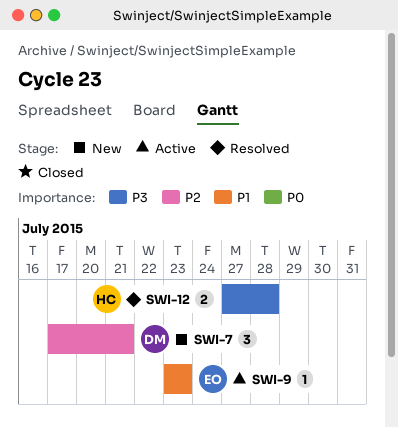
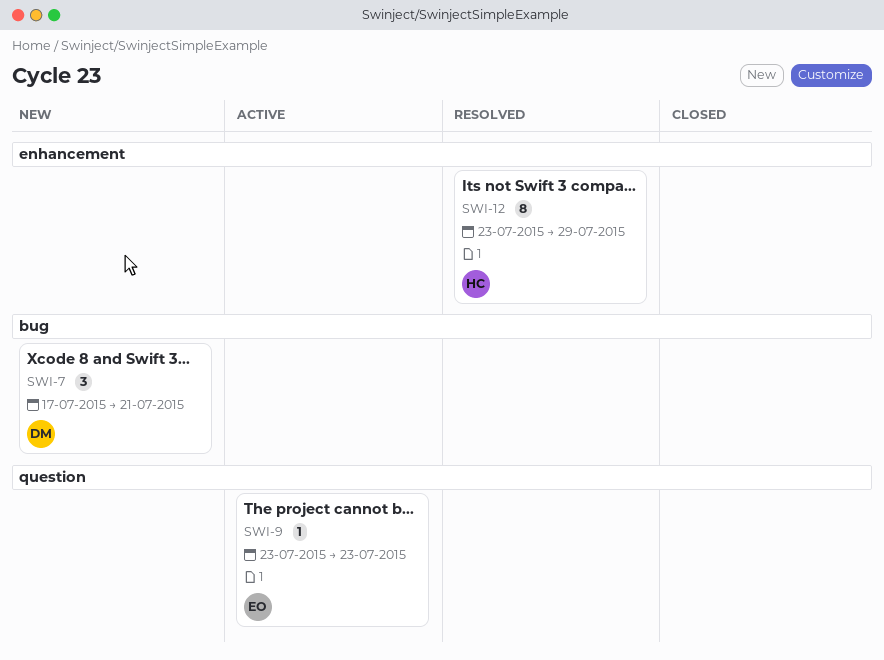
SWI-12, estimate: 2 -> 8
SWI-12, start: Jul 27 -> Jul 23
SWI-12, due: Jul 28 -> Jul 29

